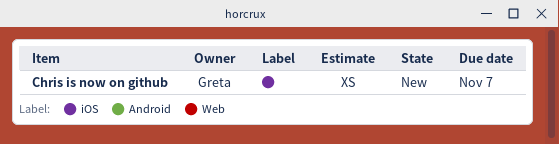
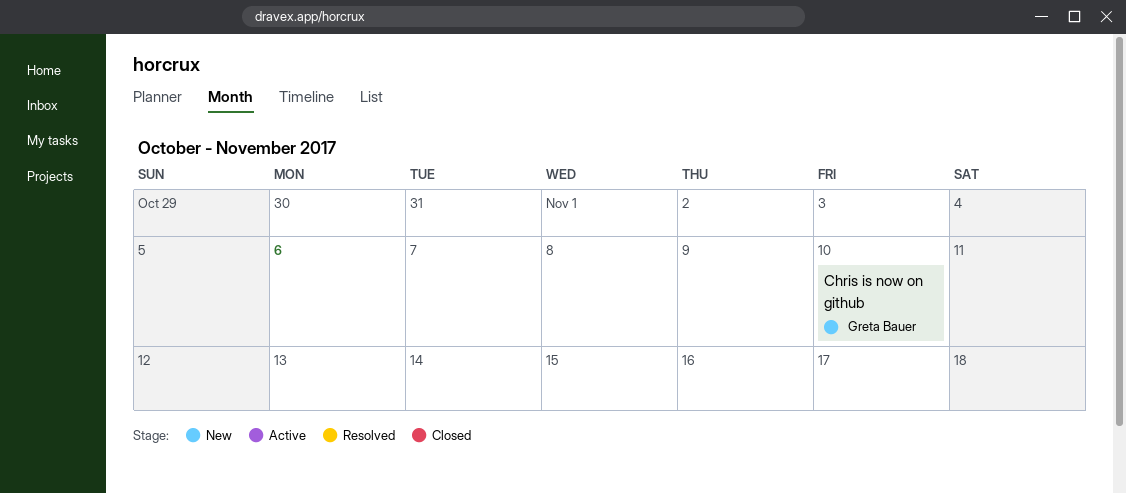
Chris is now on github, due: Nov 7 -> Nov 10

